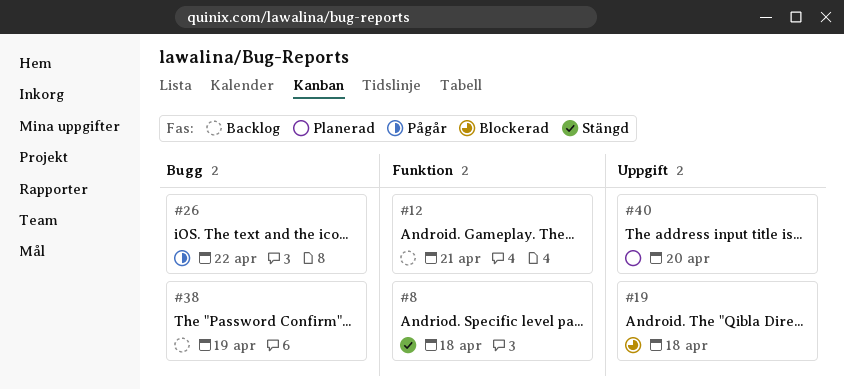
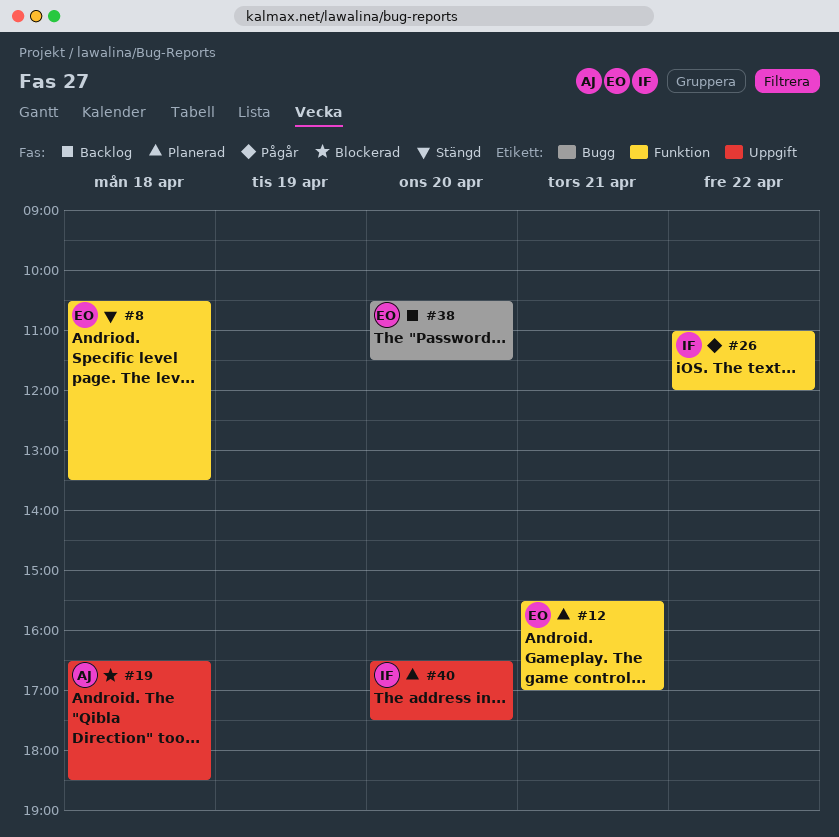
#12, status: Backlog -> Planerad
#26, label: Bugg -> Funktion
#38, day: Apr 19 -> Apr 20

